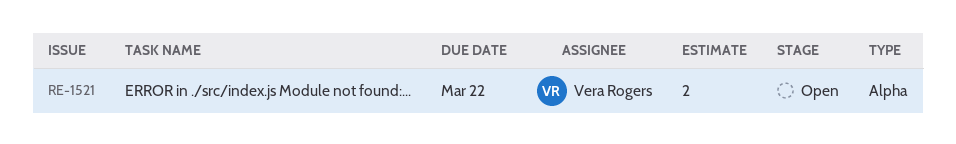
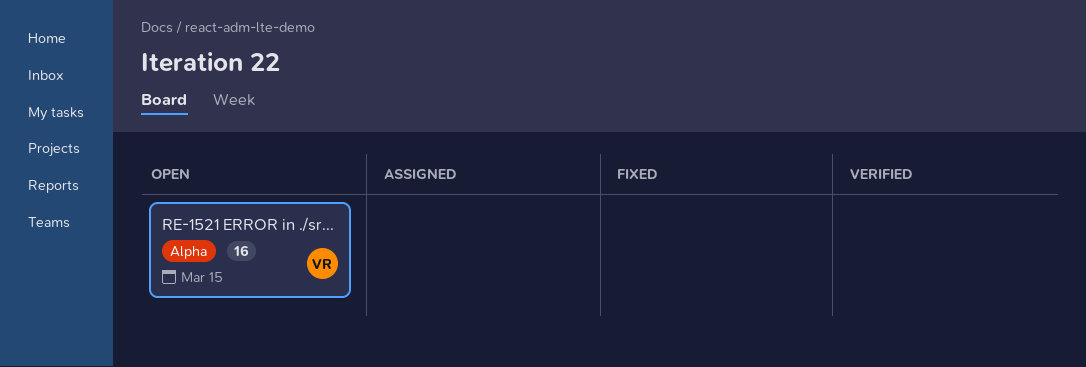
RE-1521, estimate: 2 -> 16
RE-1521, due: Mar 22 -> Mar 15

